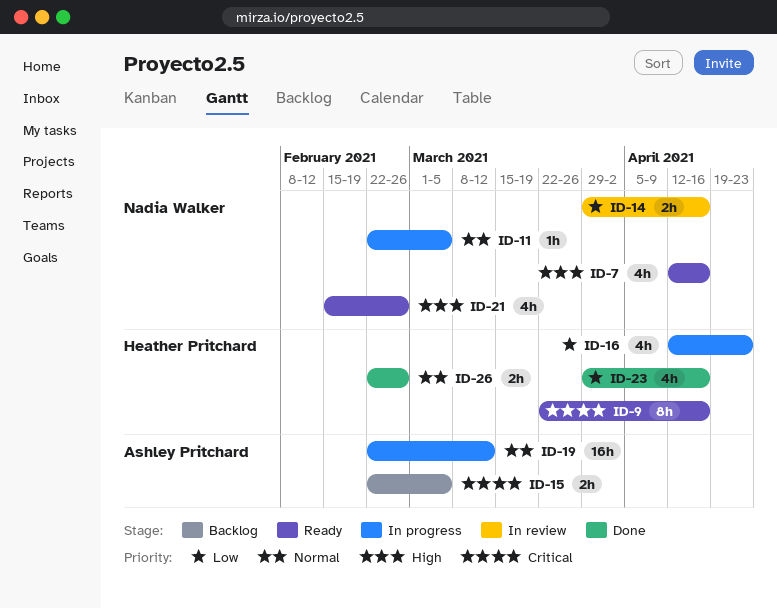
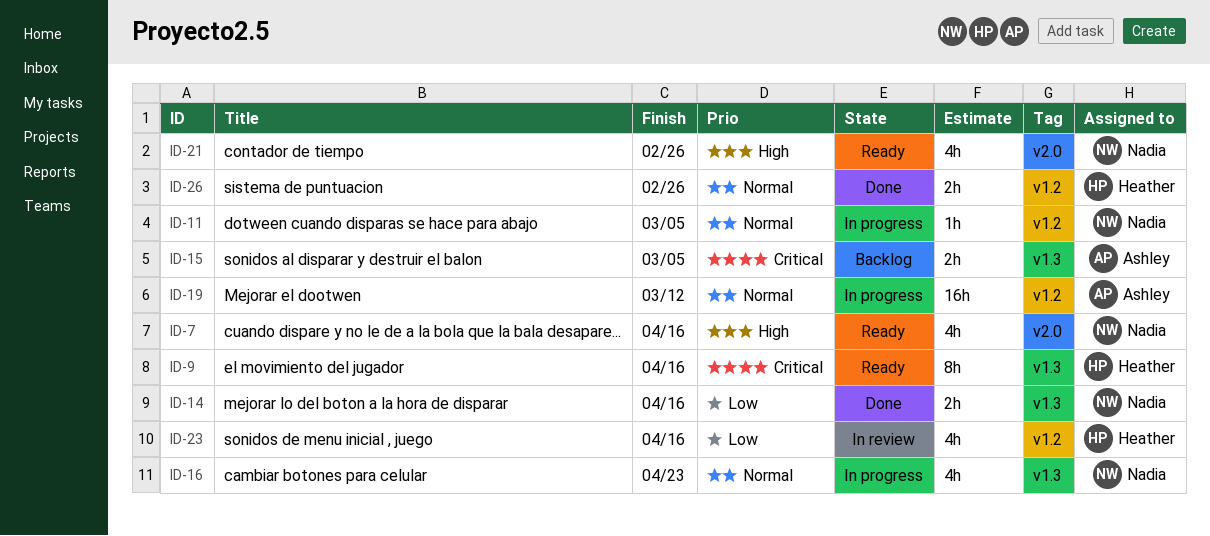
ID-14, status: In review -> Done
ID-16, owner: Heather Pritchard -> Nadia Walker
ID-16, priority: Low -> Normal
ID-23, status: Done -> In review

